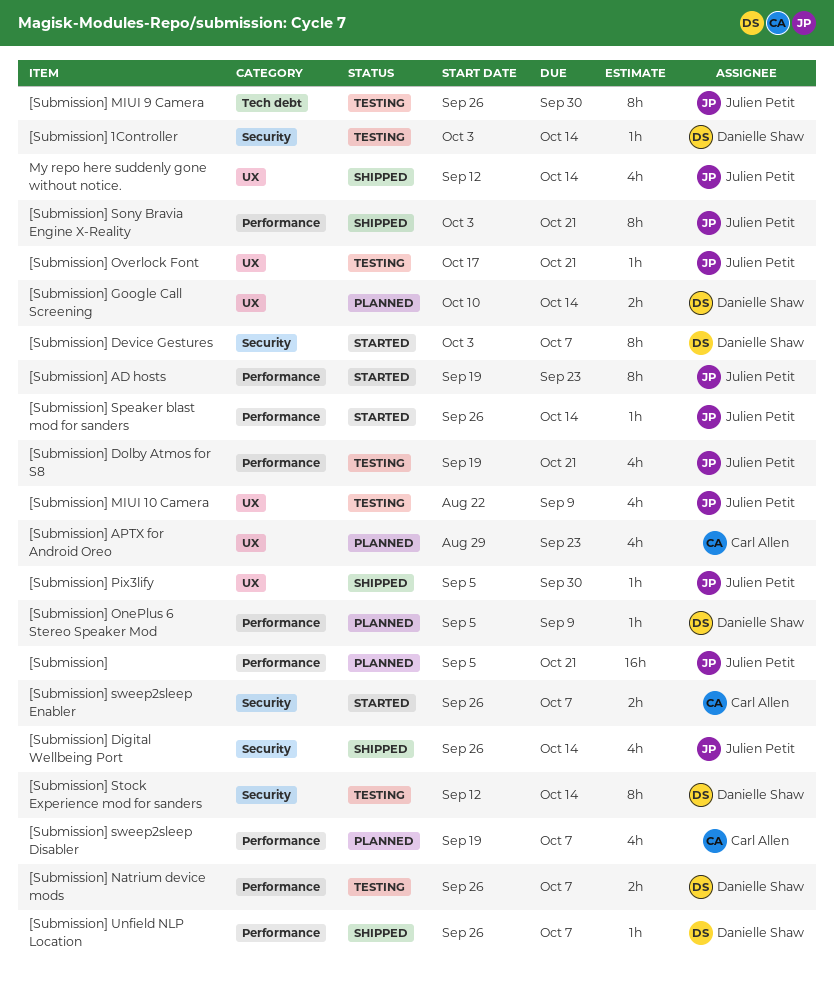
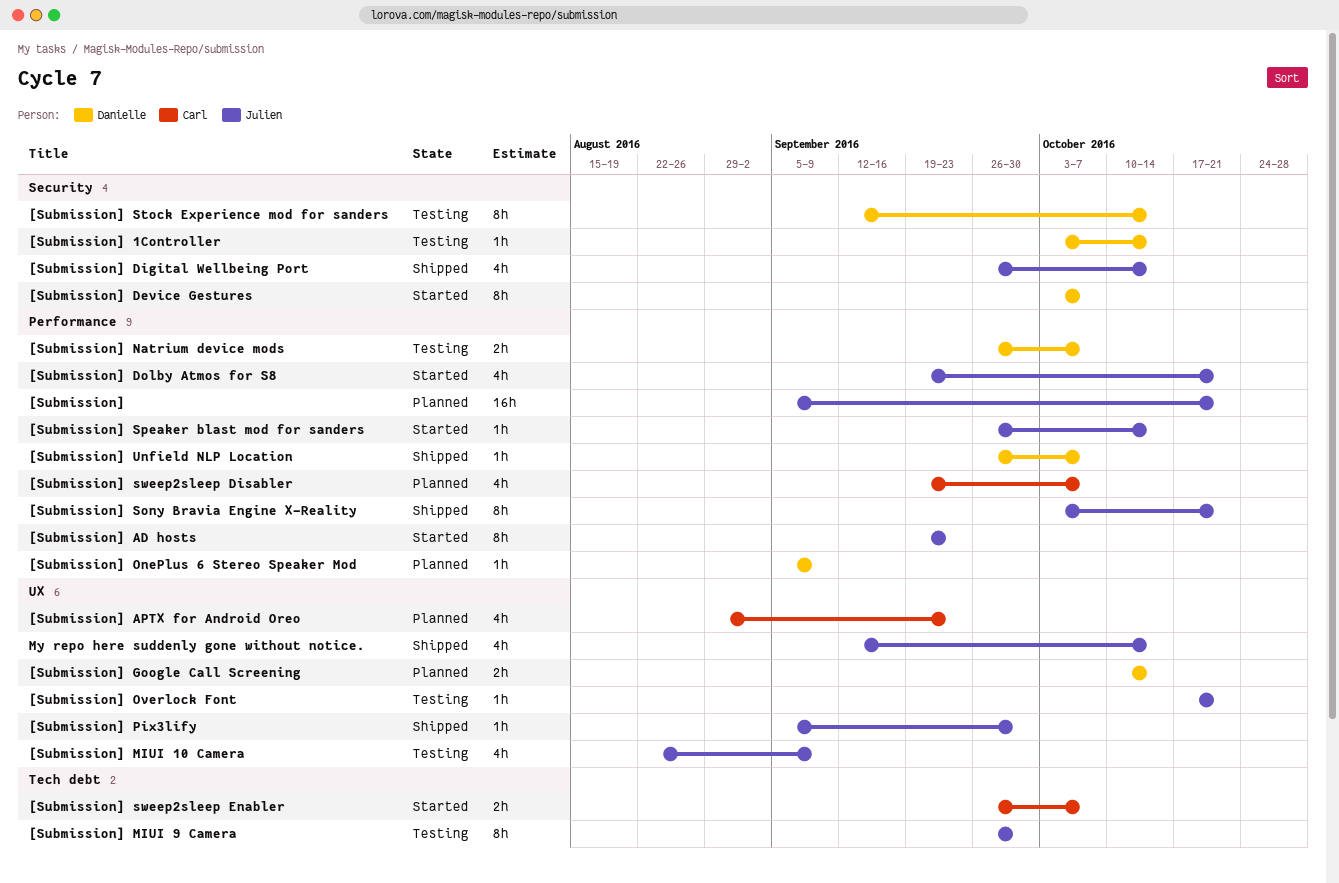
[Submission] Dolby Atmos for S8, status: Testing -> Started
[Submission] sweep2sleep Enabler, label: Security -> Tech debt

